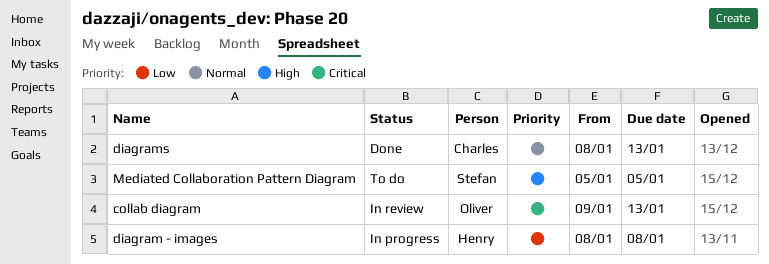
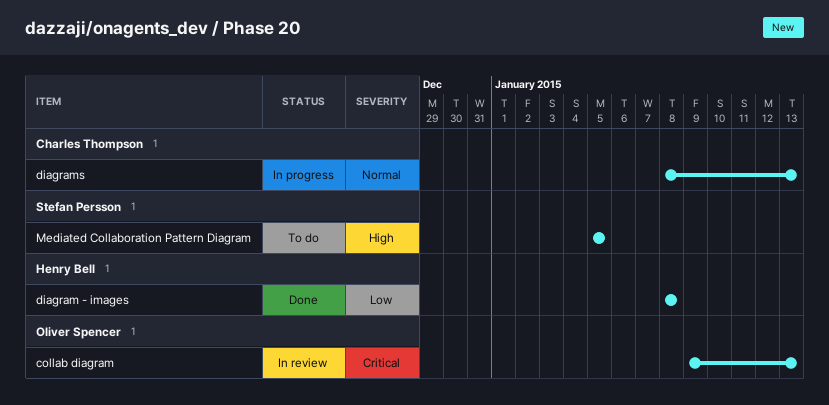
diagram - images, status: In progress -> Done
diagrams, status: Done -> In progress

